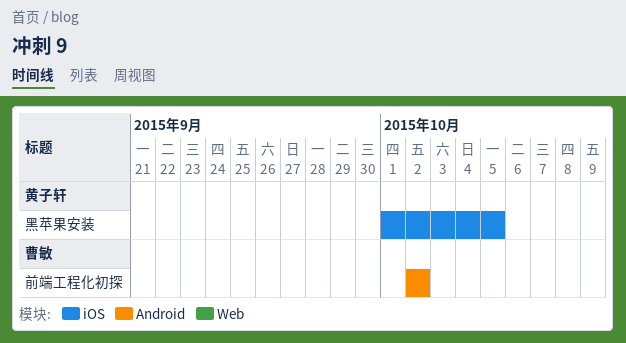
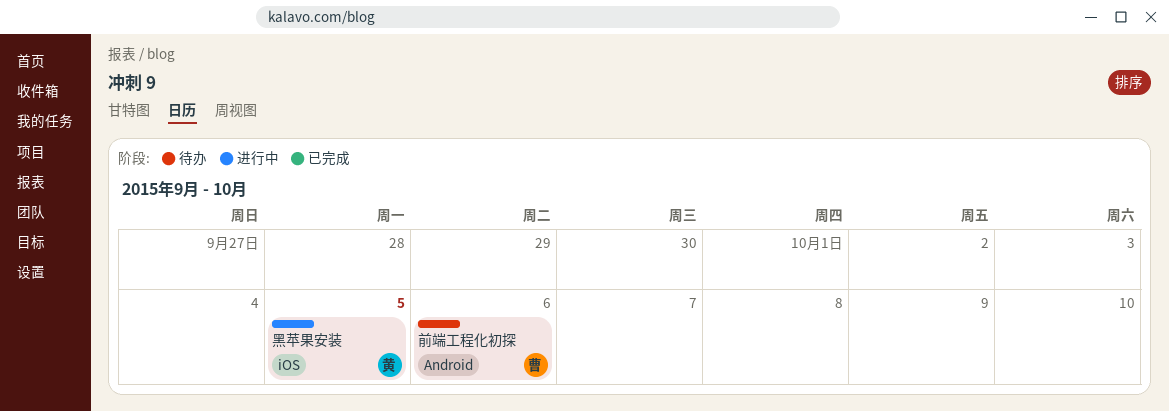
前端工程化初探, due: Oct 2 -> Oct 6

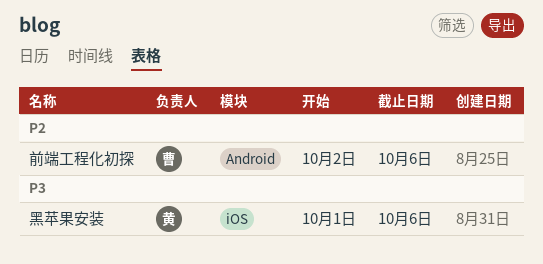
黑苹果安装, due: Oct 5 -> Oct 6

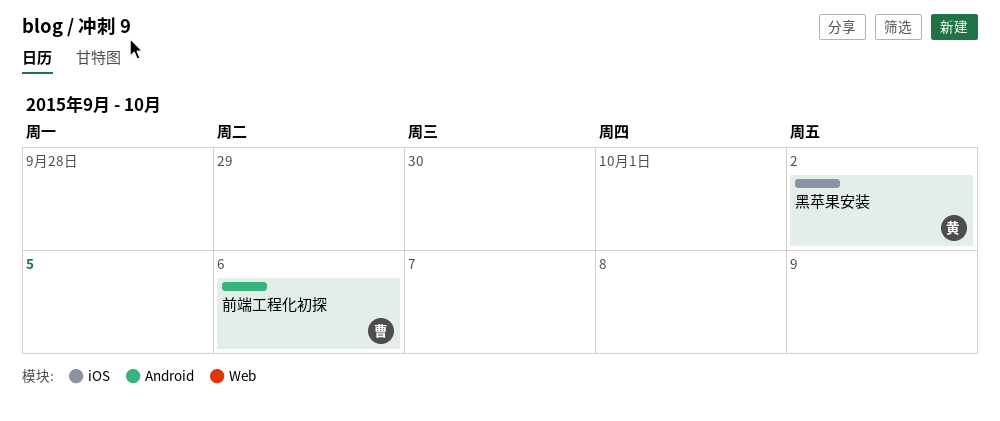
黑苹果安装, due: Oct 6 -> Oct 2

